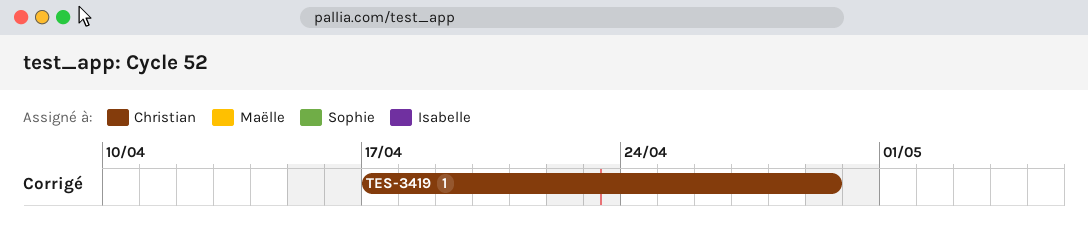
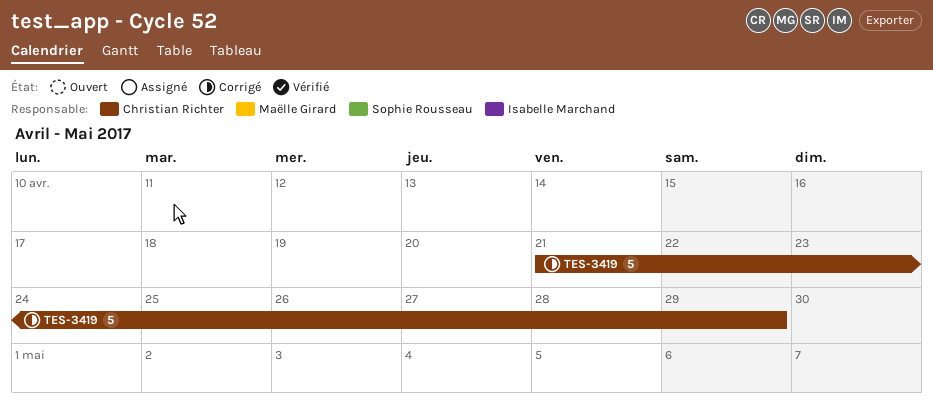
TES-3419, estimate: 1 -> 5
TES-3419, start: Apr 17 -> Apr 21

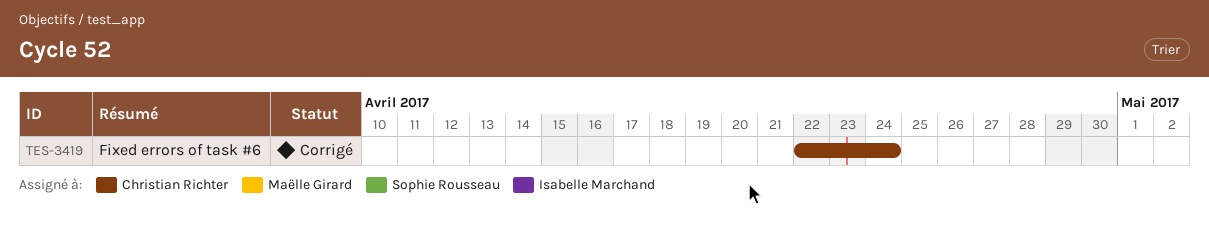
TES-3419, start: Apr 21 -> Apr 22
TES-3419, due: Apr 29 -> Apr 24

